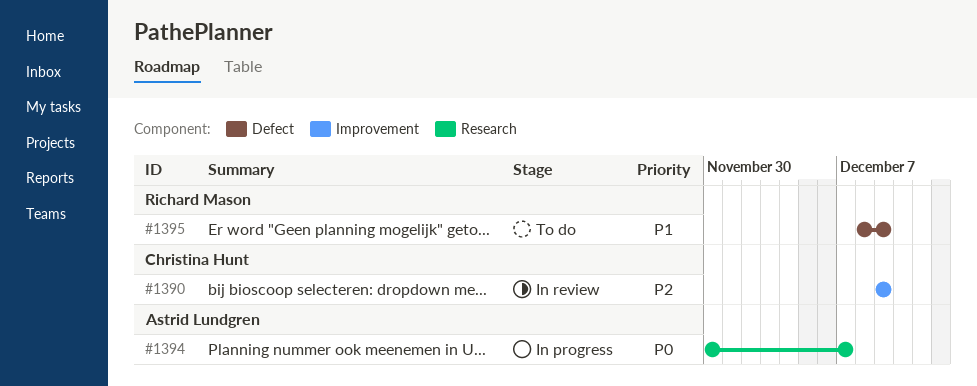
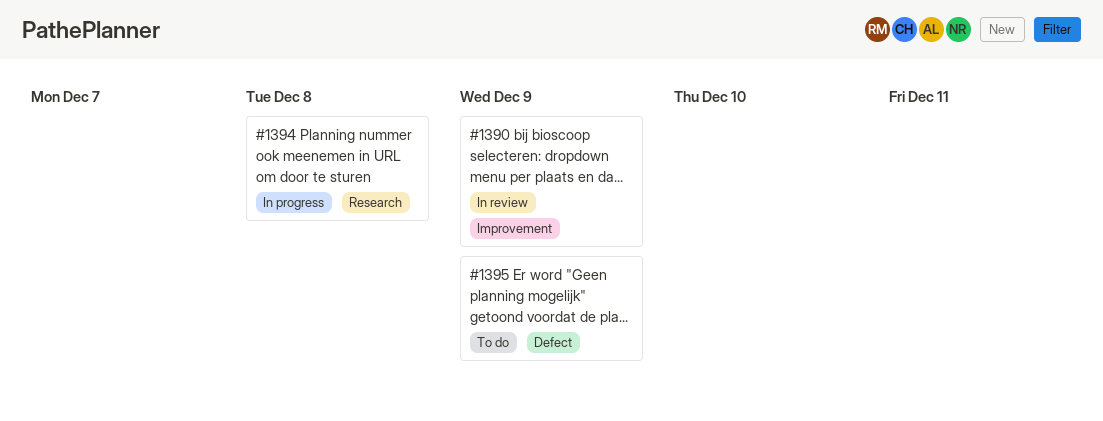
#1394, due: Dec 7 -> Dec 8

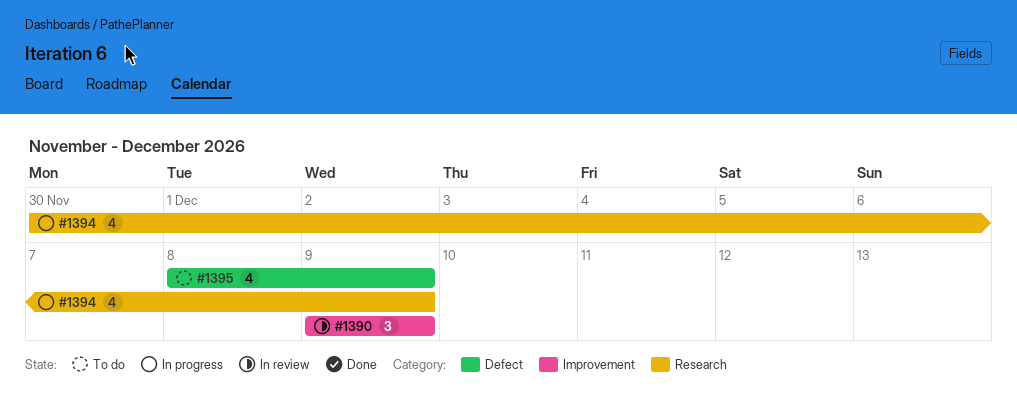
#1394, due: Dec 8 -> Dec 9

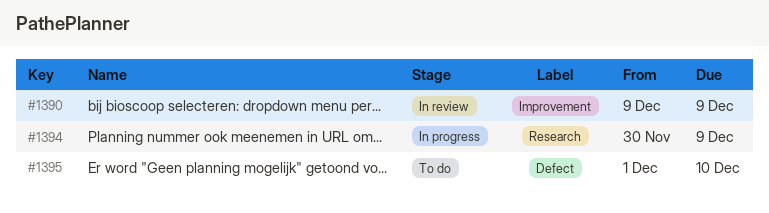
#1395, start: Dec 8 -> Dec 1
#1395, due: Dec 9 -> Dec 10

